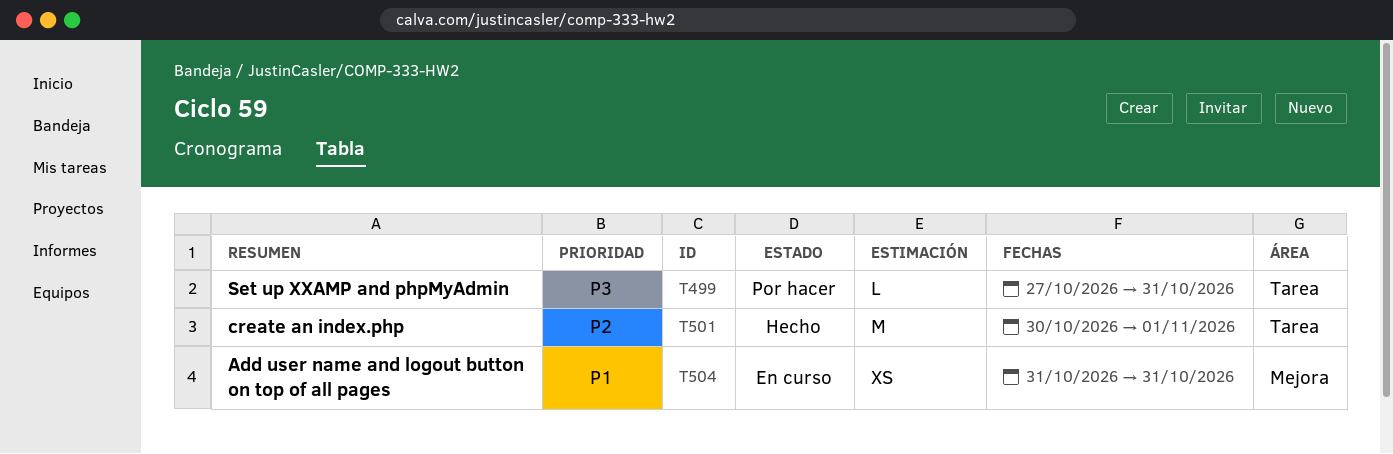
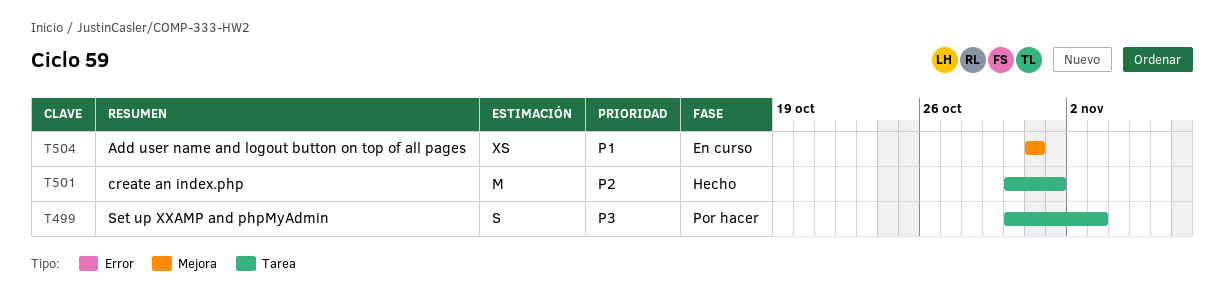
T499, estimate: L -> S
T499, start: Oct 27 -> Oct 30
T499, due: Oct 31 -> Nov 3

